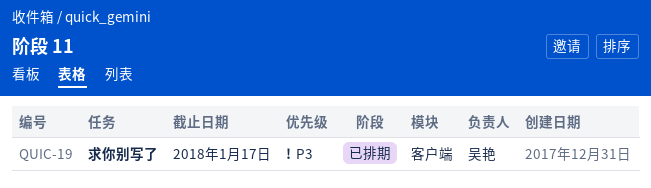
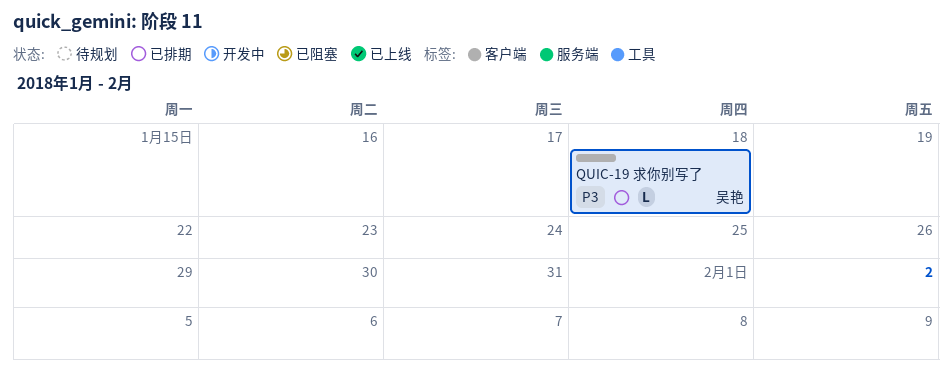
QUIC-19, due: Jan 17 -> Jan 18

